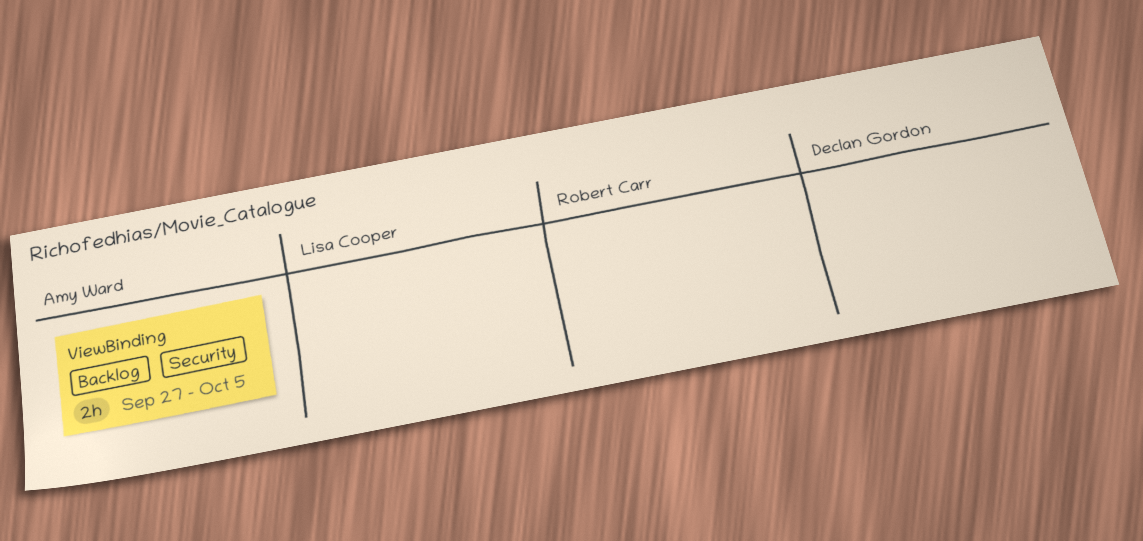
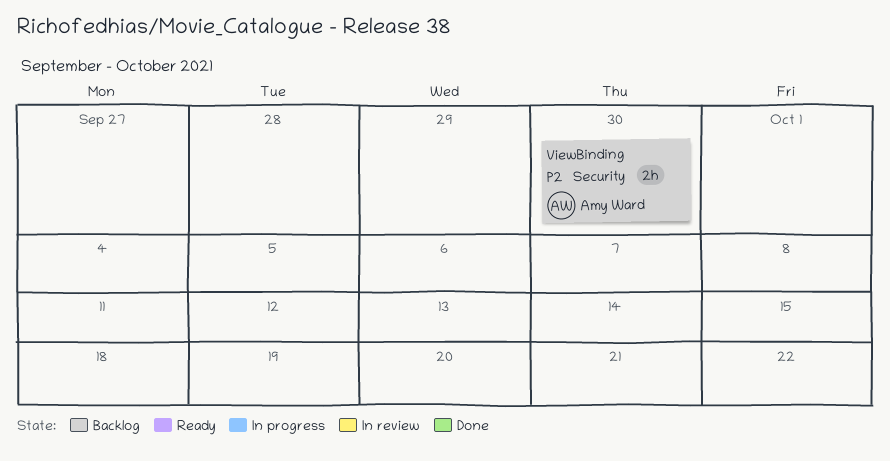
ViewBinding, due: Oct 5 -> Sep 30

